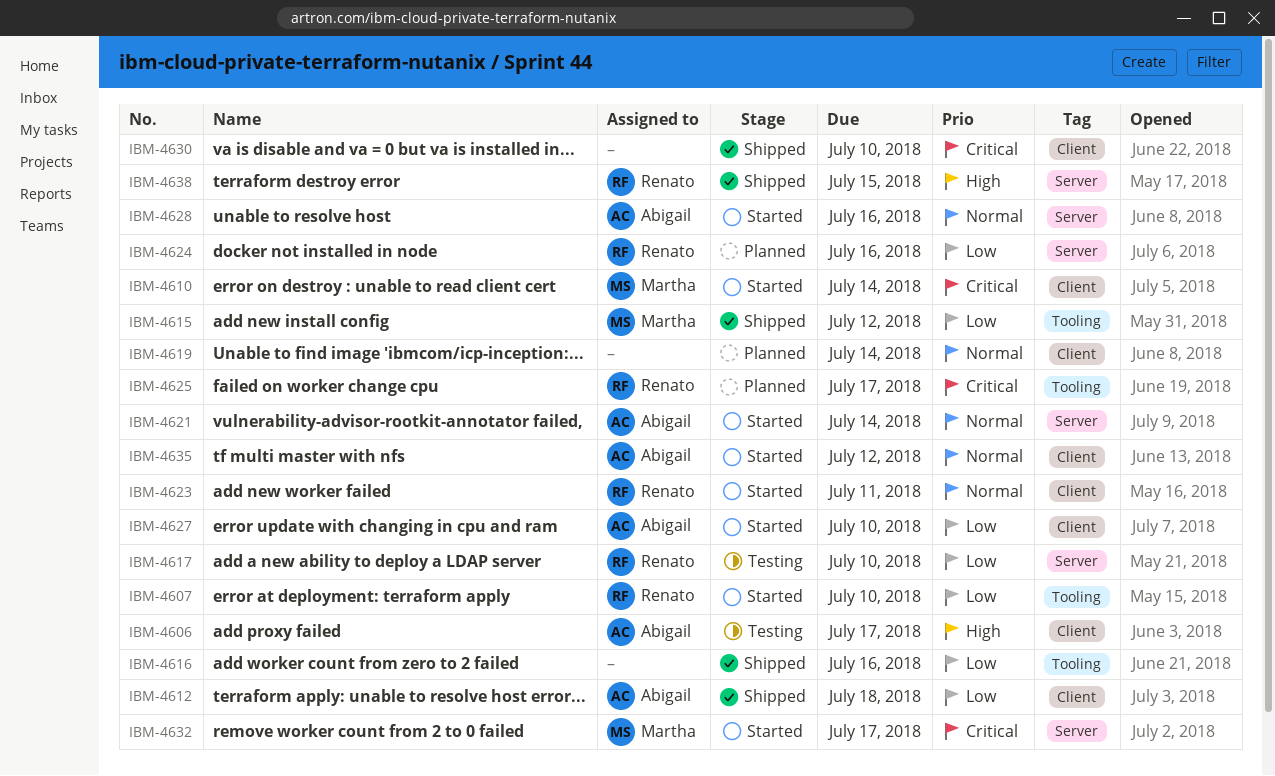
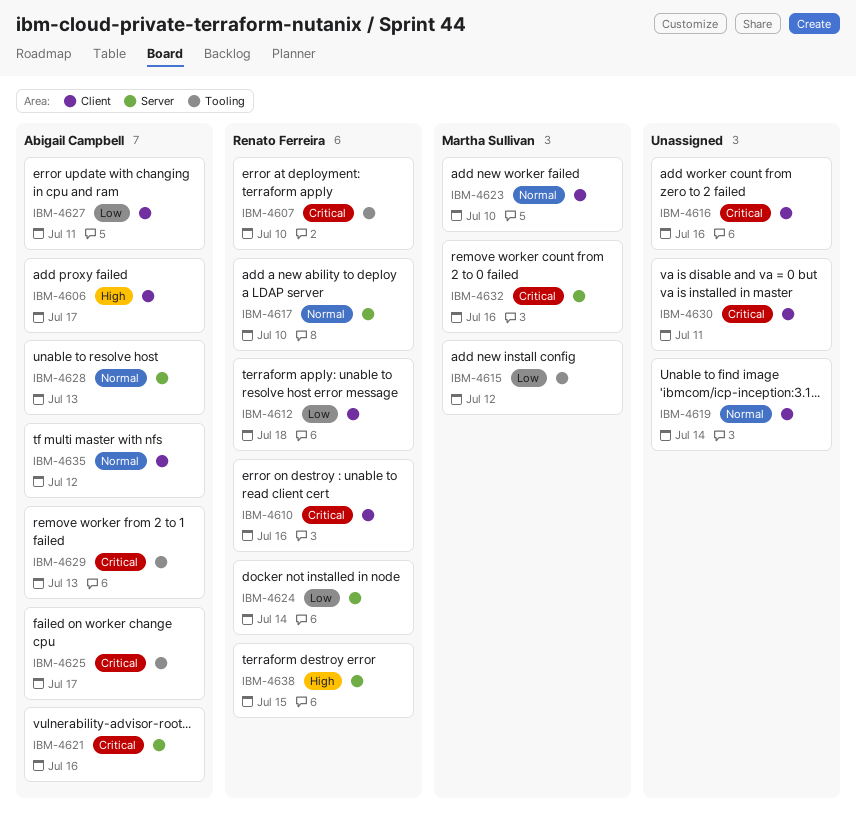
IBM-4607, priority: Low -> Critical
IBM-4610, owner: Martha Sullivan -> Renato Ferreira
IBM-4610, due: Jul 14 -> Jul 16
IBM-4612, owner: Abigail Campbell -> Renato Ferreira
IBM-4616, priority: Low -> Critical
IBM-4616, label: Tooling -> Client
IBM-4617, priority: Low -> Normal
IBM-4621, priority: Normal -> Critical
IBM-4621, due: Jul 14 -> Jul 16
IBM-4623, owner: Renato Ferreira -> Martha Sullivan
IBM-4623, due: Jul 11 -> Jul 10
IBM-4624, due: Jul 16 -> Jul 14
IBM-4625, owner: Renato Ferreira -> Abigail Campbell
IBM-4627, due: Jul 10 -> Jul 11
IBM-4628, due: Jul 16 -> Jul 13
IBM-4629: none -> present
IBM-4630, due: Jul 10 -> Jul 11
IBM-4632, due: Jul 17 -> Jul 16

